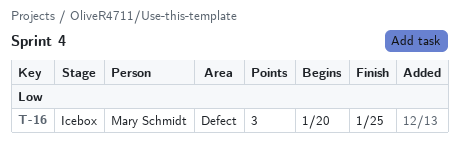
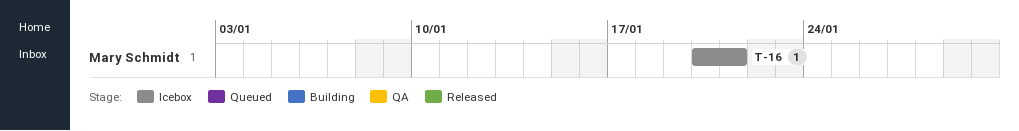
T-16, estimate: 3 -> 1
T-16, due: Jan 25 -> Jan 21

